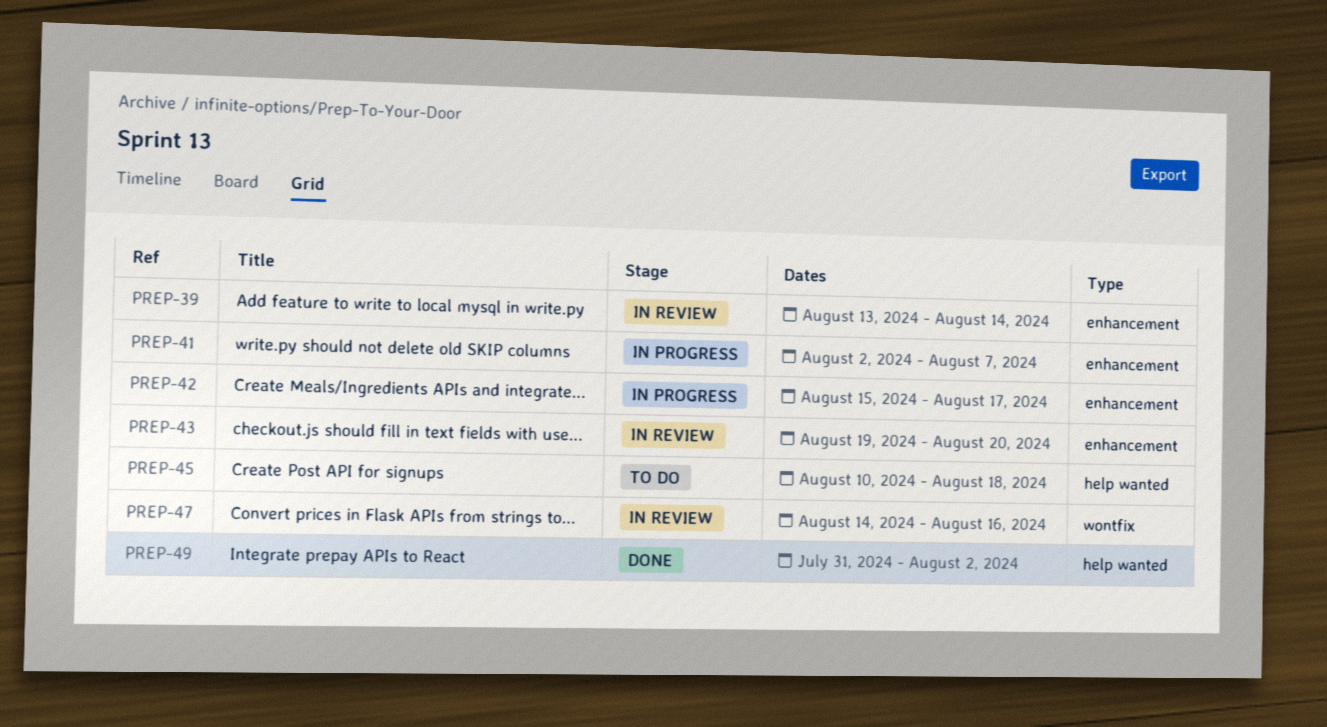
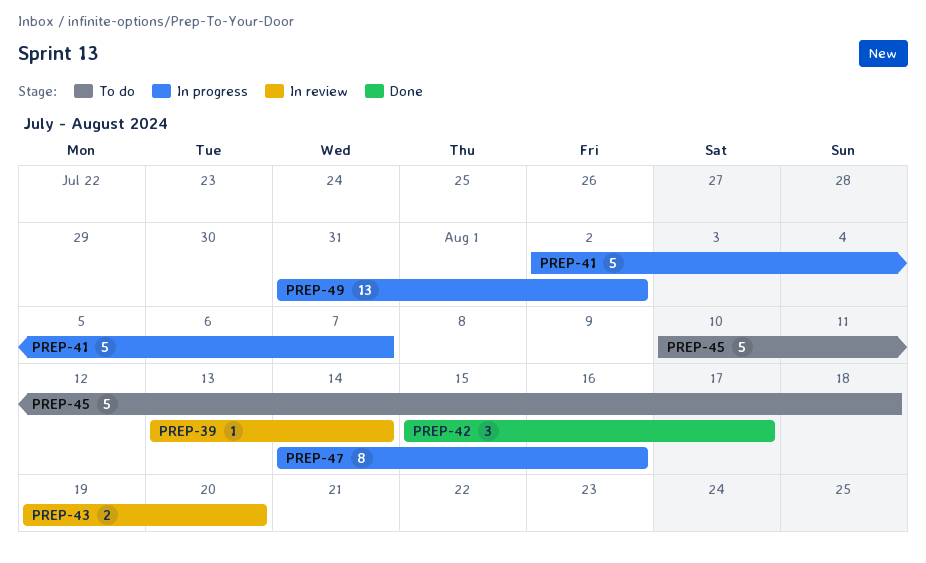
PREP-42, status: In progress -> Done
PREP-47, status: In review -> In progress
PREP-49, status: Done -> In progress

